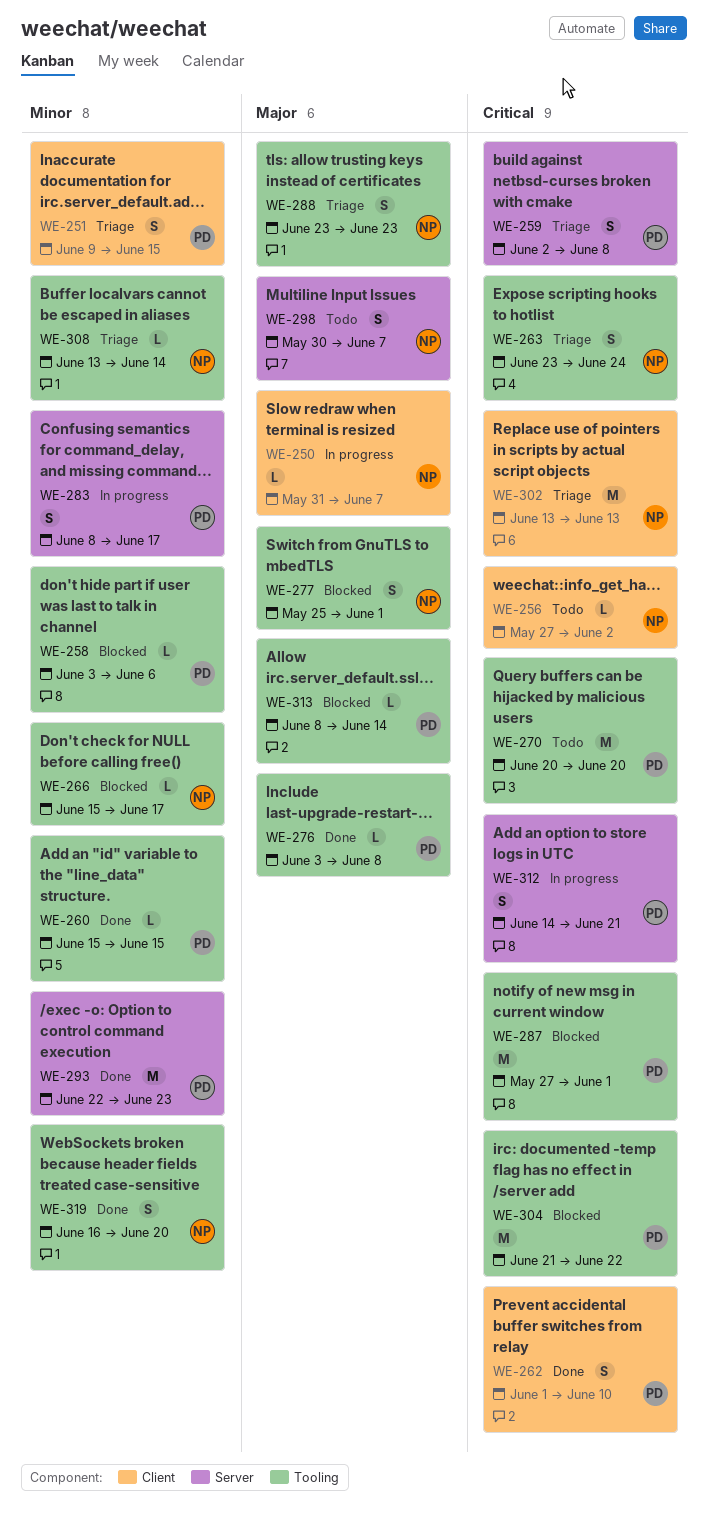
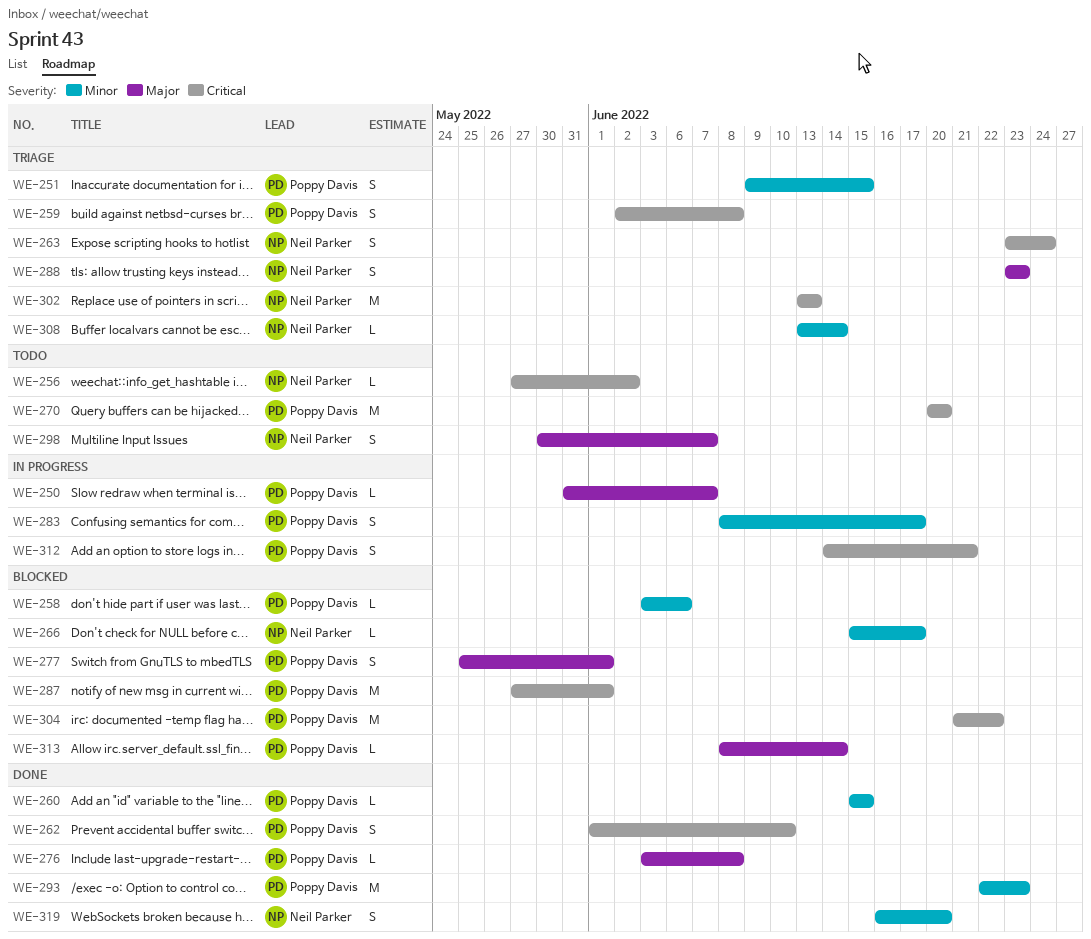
WE-250, owner: Neil Parker -> Poppy Davis
WE-277, owner: Neil Parker -> Poppy Davis

